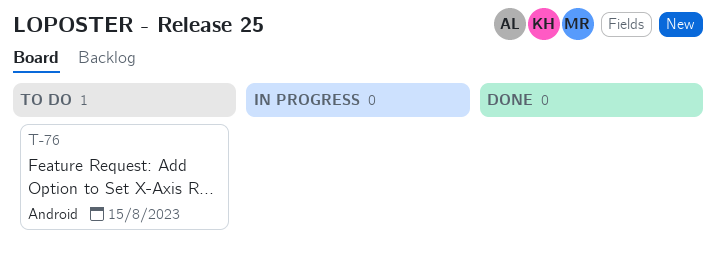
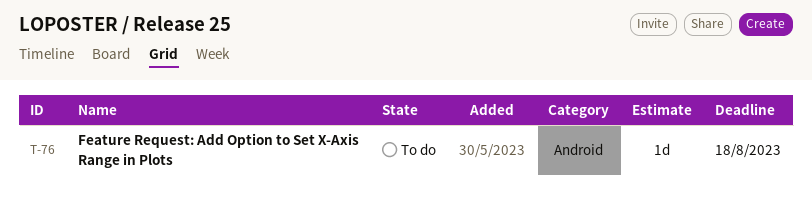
T-76, due: Aug 15 -> Aug 18

